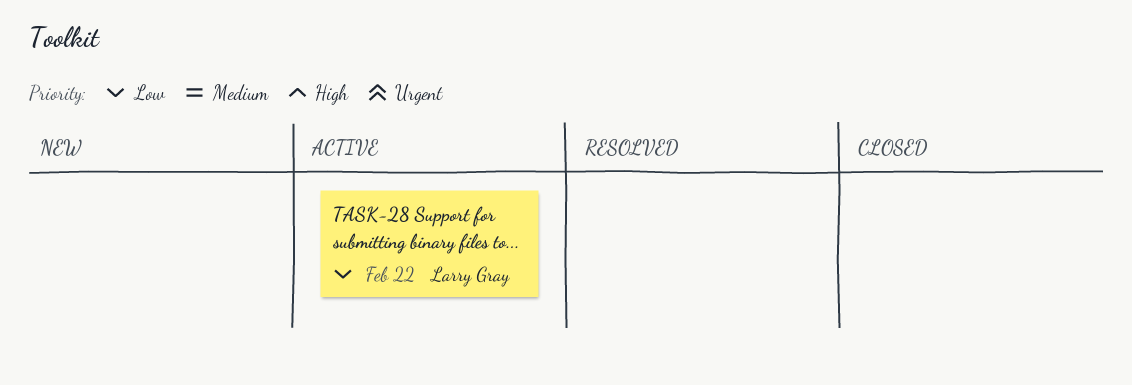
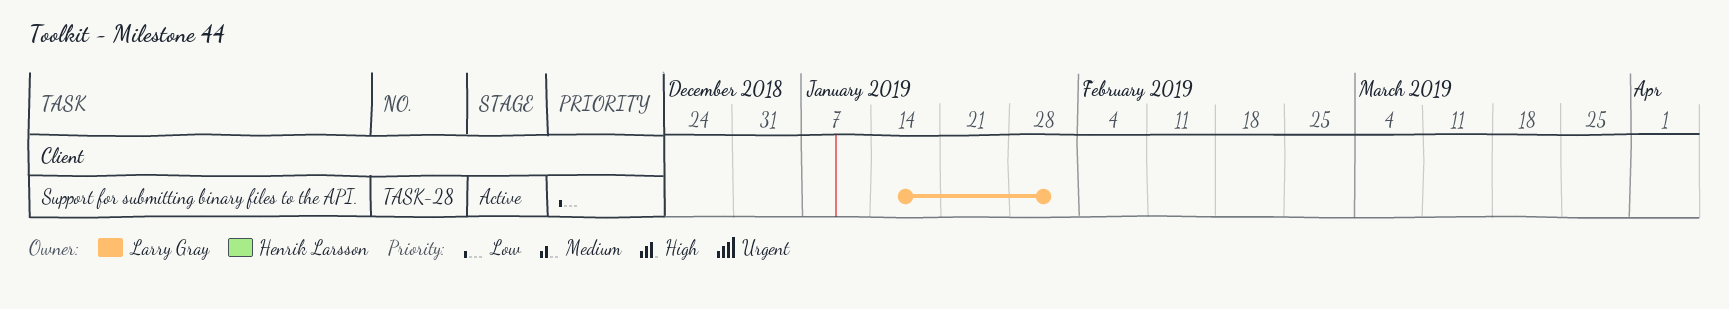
TASK-28, due: Feb 22 -> Feb 1

